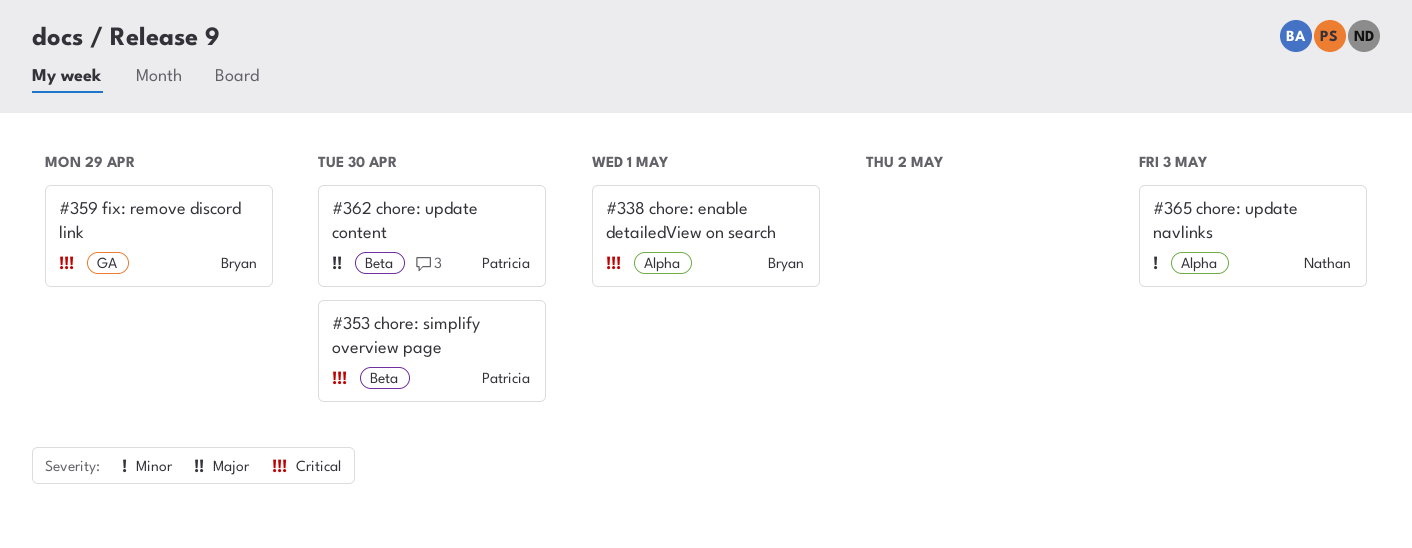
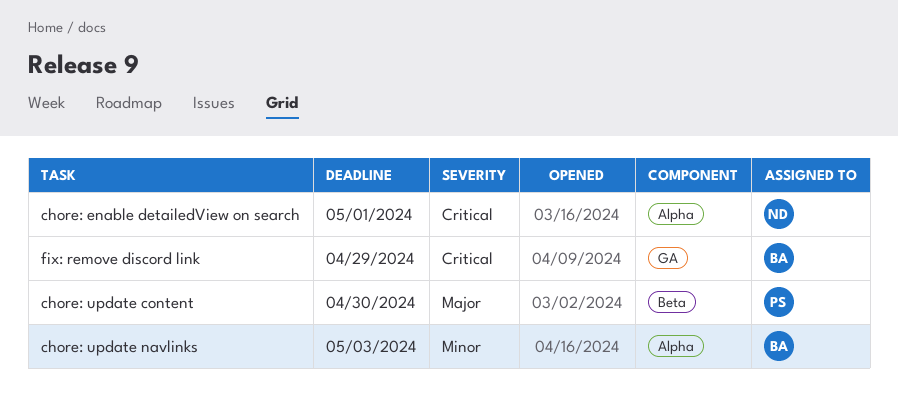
chore: enable detailedView on search, owner: Bryan -> Nathan
chore: simplify overview page: present -> none
chore: update navlinks, owner: Nathan -> Bryan

